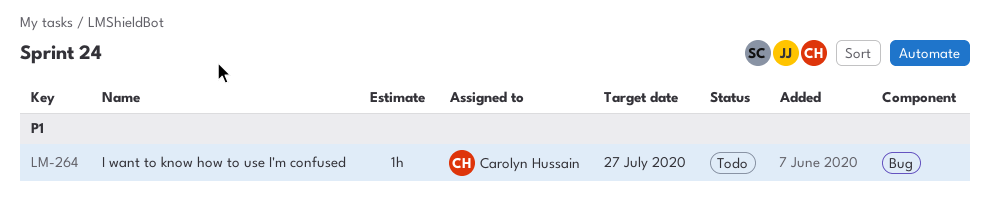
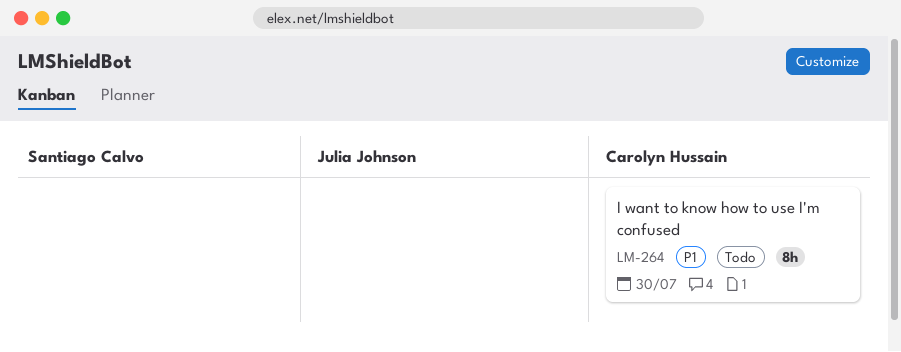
LM-264, estimate: 1h -> 8h
LM-264, due: Jul 27 -> Jul 30

